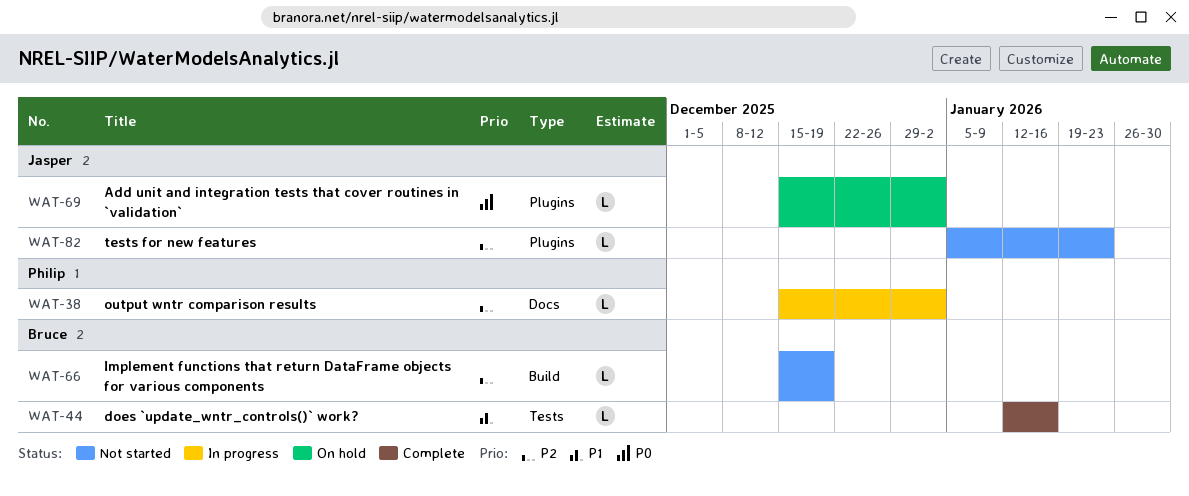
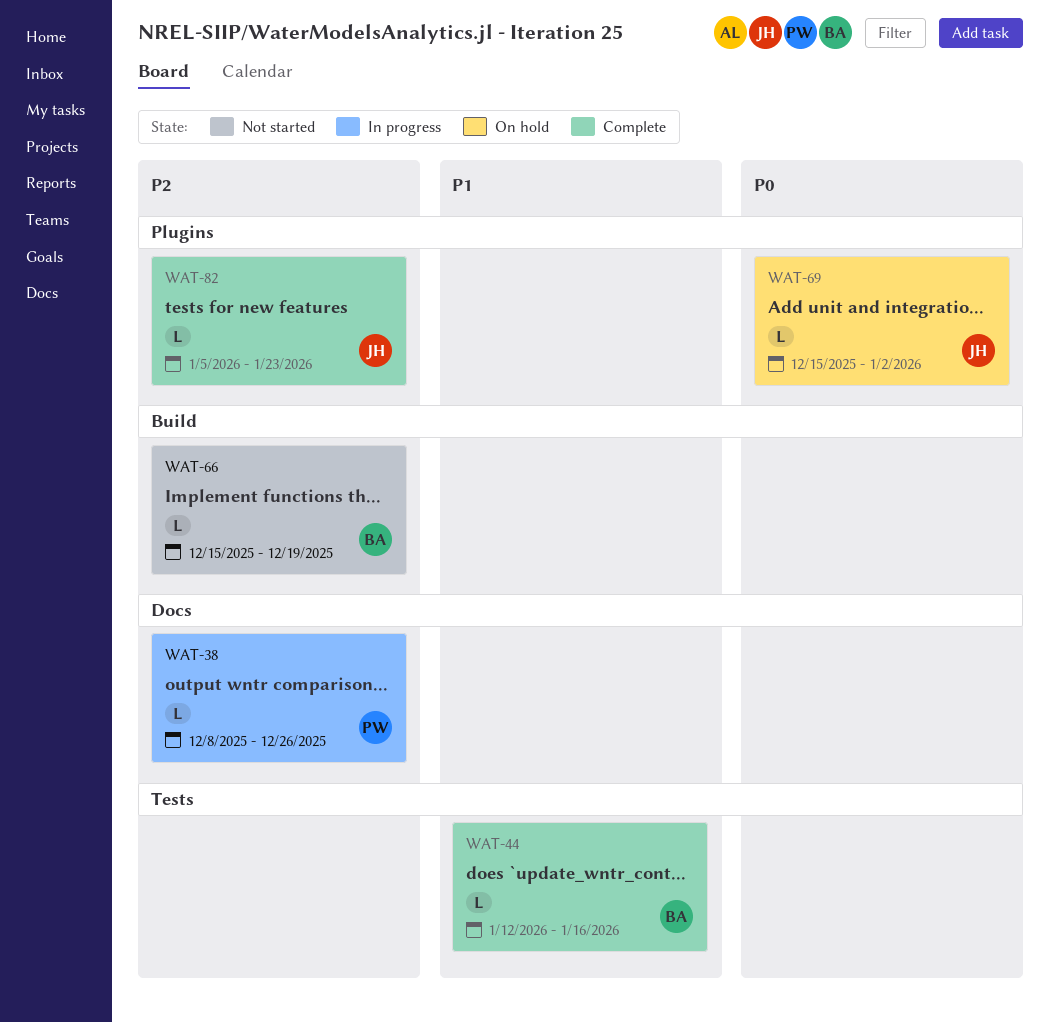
WAT-38, start: Dec 15 -> Dec 8
WAT-38, due: Jan 2 -> Dec 26
WAT-82, status: Not started -> Complete

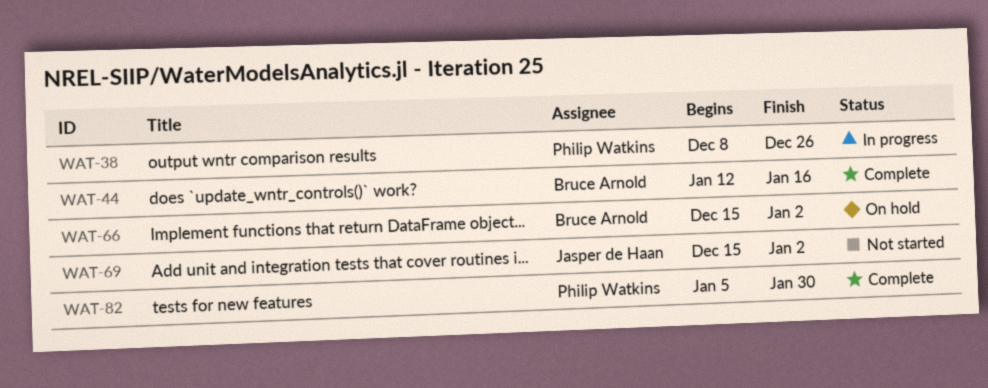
WAT-66, status: Not started -> On hold
WAT-66, due: Dec 19 -> Jan 2
WAT-69, status: On hold -> Not started
WAT-82, owner: Jasper de Haan -> Philip Watkins
WAT-82, due: Jan 23 -> Jan 30

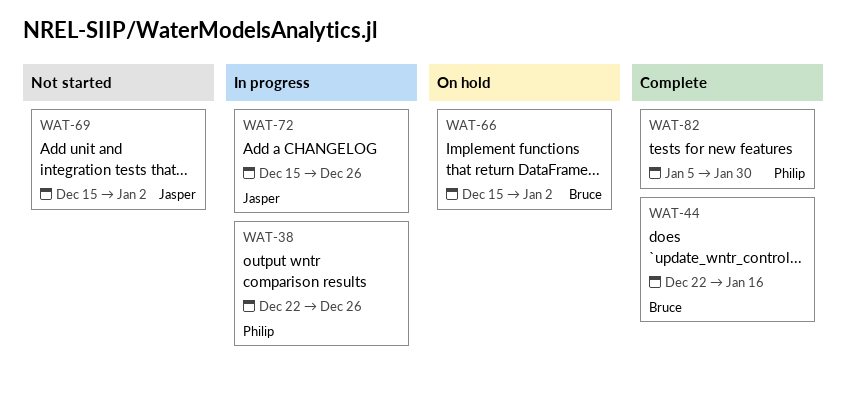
WAT-38, start: Dec 8 -> Dec 22
WAT-44, start: Jan 12 -> Dec 22
WAT-72: none -> present

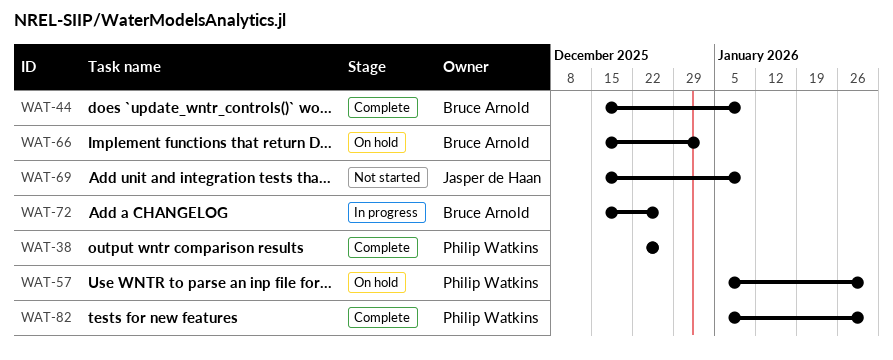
WAT-38, status: In progress -> Complete
WAT-44, start: Dec 22 -> Dec 15
WAT-44, due: Jan 16 -> Jan 9
WAT-57: none -> present
WAT-69, due: Jan 2 -> Jan 9
WAT-72, owner: Jasper de Haan -> Bruce Arnold

